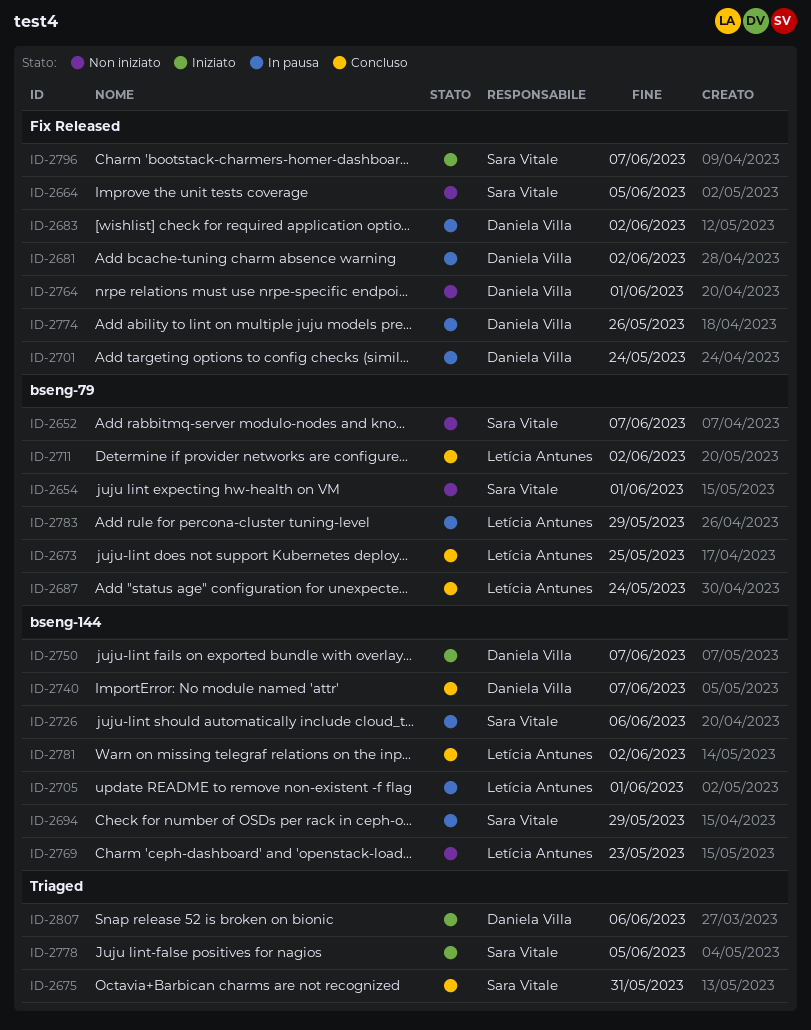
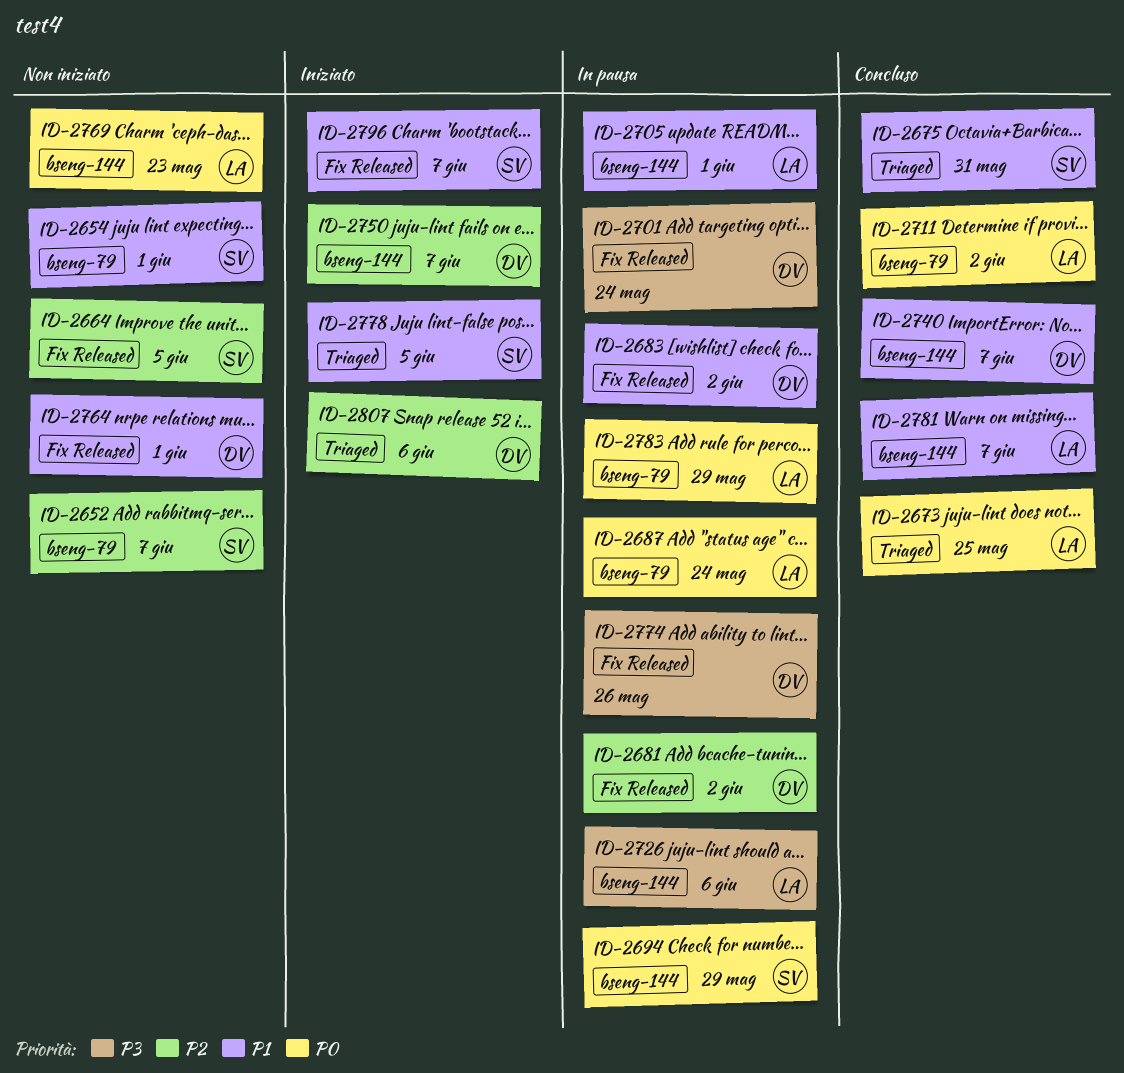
ID-2673, label: bseng-79 -> Triaged
ID-2687, status: Concluso -> In pausa
ID-2726, owner: Sara Vitale -> Letícia Antunes
ID-2781, due: Jun 2 -> Jun 7

